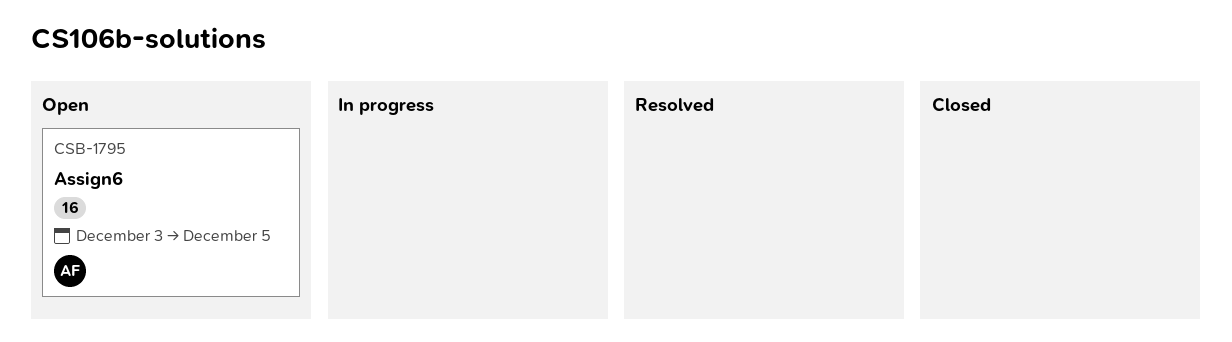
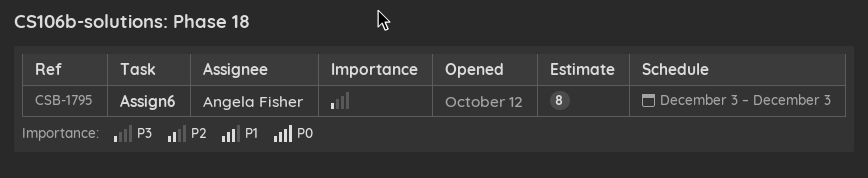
CSB-1795, estimate: 16 -> 8
CSB-1795, due: Dec 5 -> Dec 3

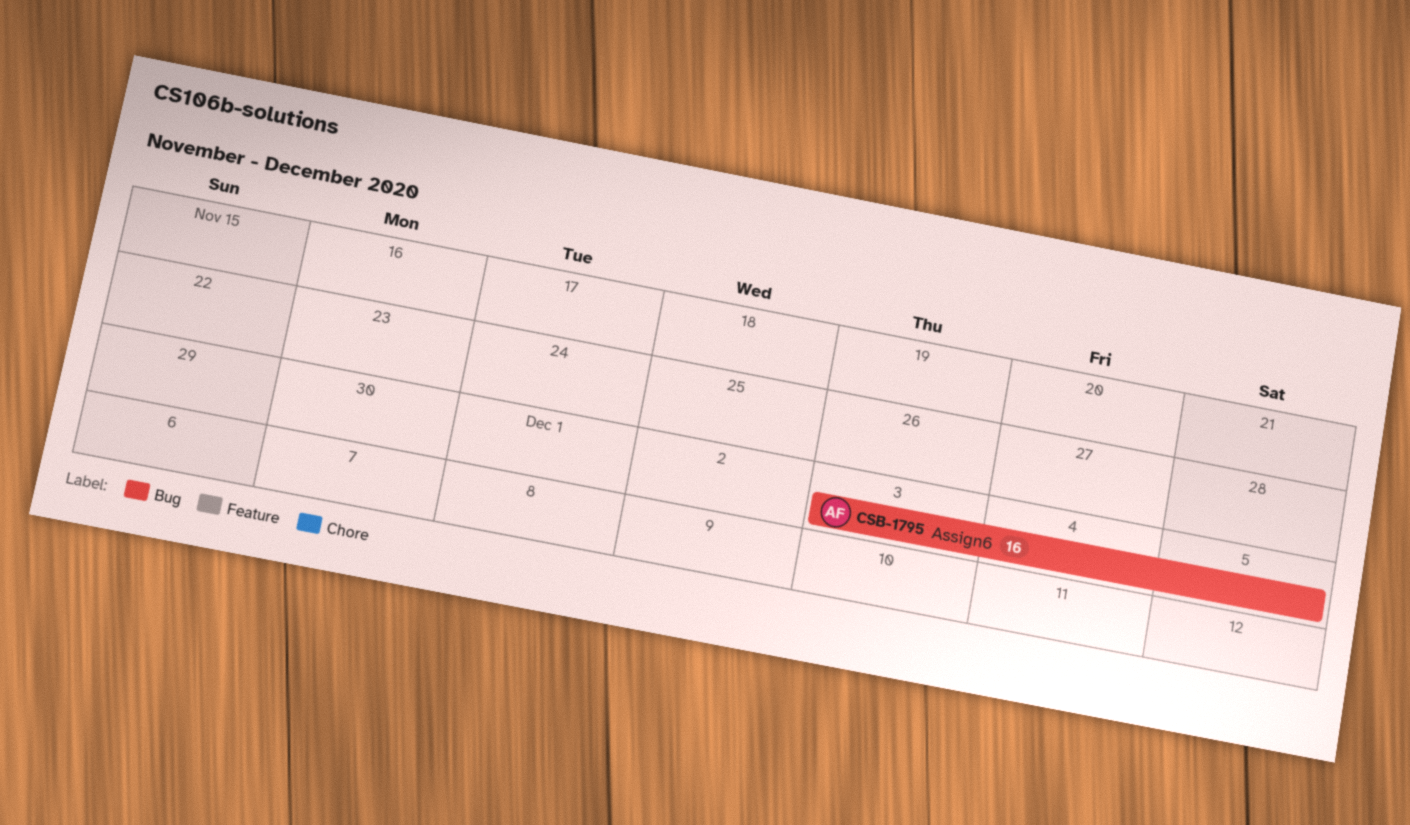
CSB-1795, estimate: 8 -> 16
CSB-1795, due: Dec 3 -> Dec 5

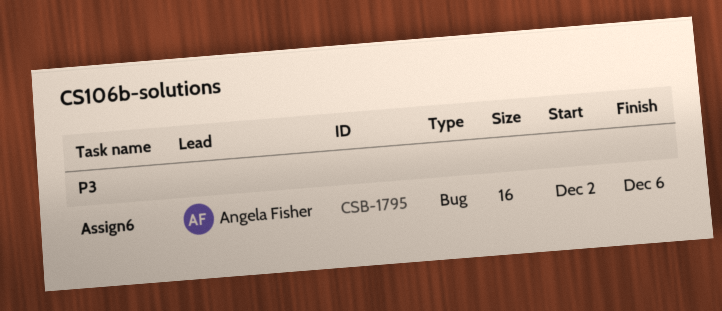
CSB-1795, start: Dec 3 -> Dec 2
CSB-1795, due: Dec 5 -> Dec 6

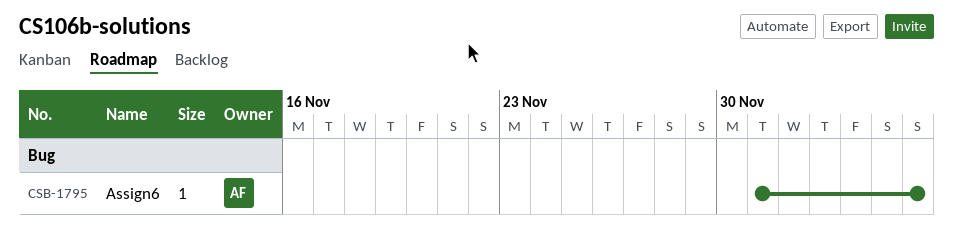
CSB-1795, estimate: 16 -> 1
CSB-1795, start: Dec 2 -> Dec 1

